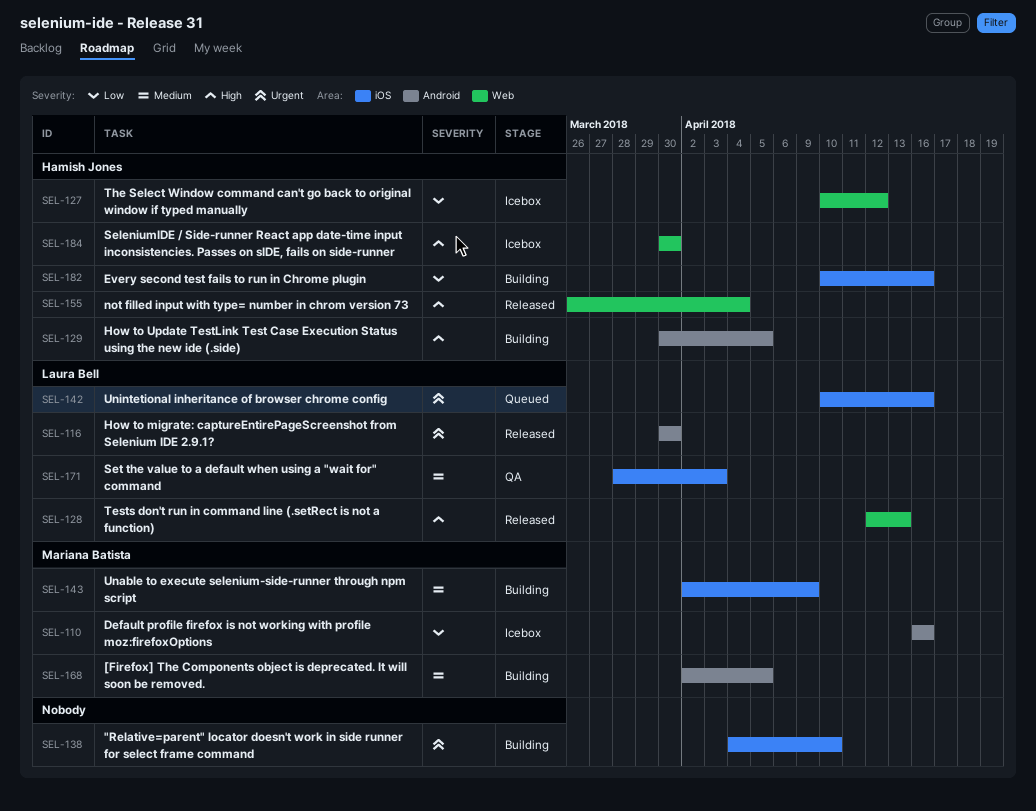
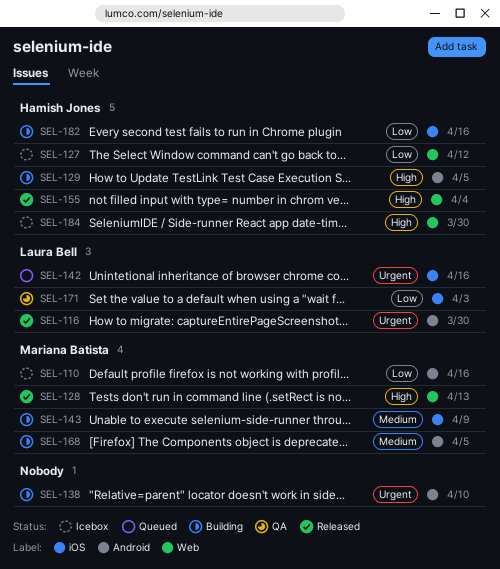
SEL-128, owner: Laura Bell -> Mariana Batista
SEL-138, label: iOS -> Android
SEL-171, priority: Medium -> Low

